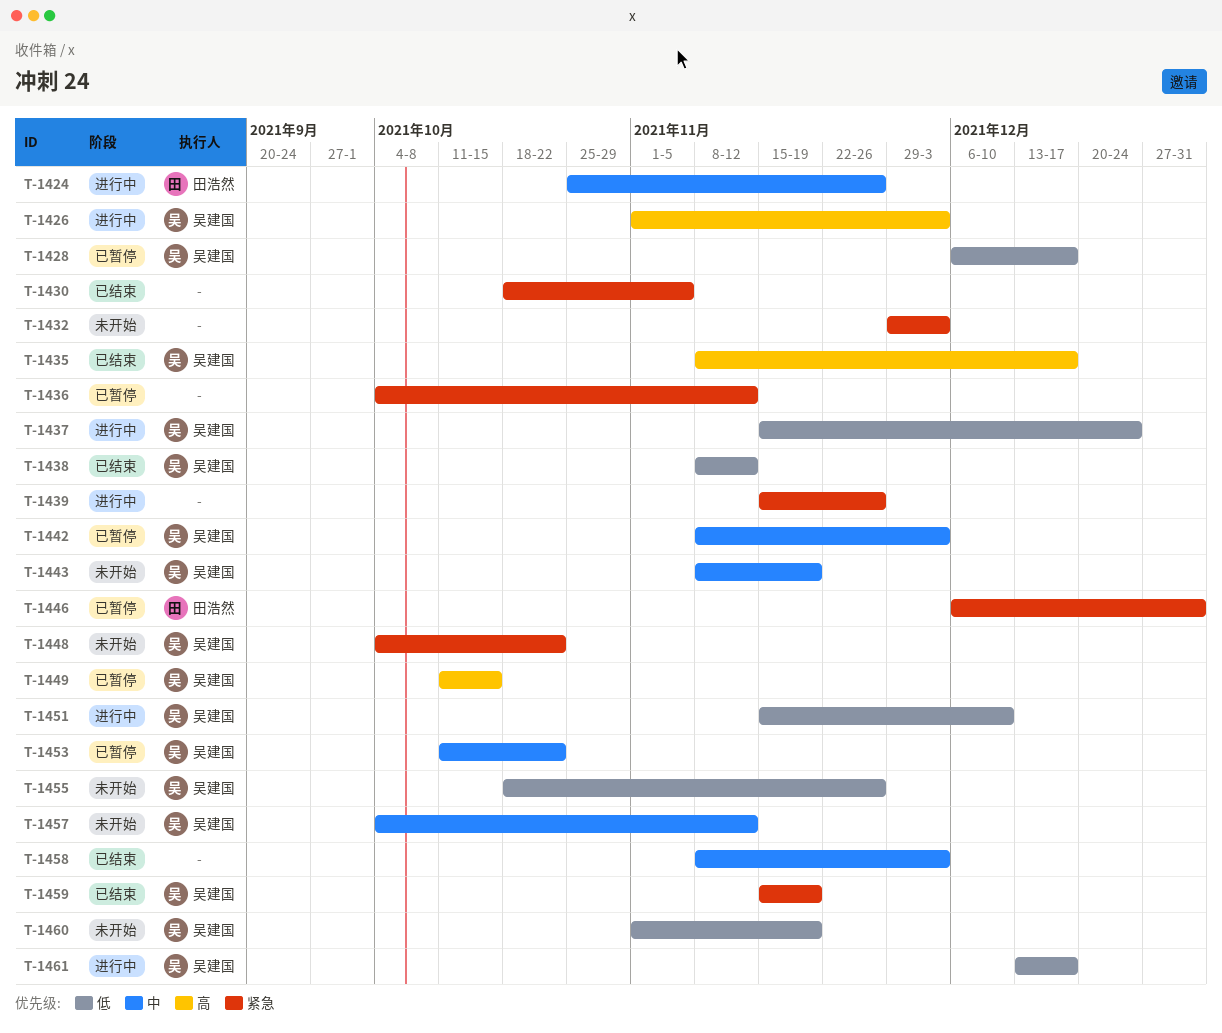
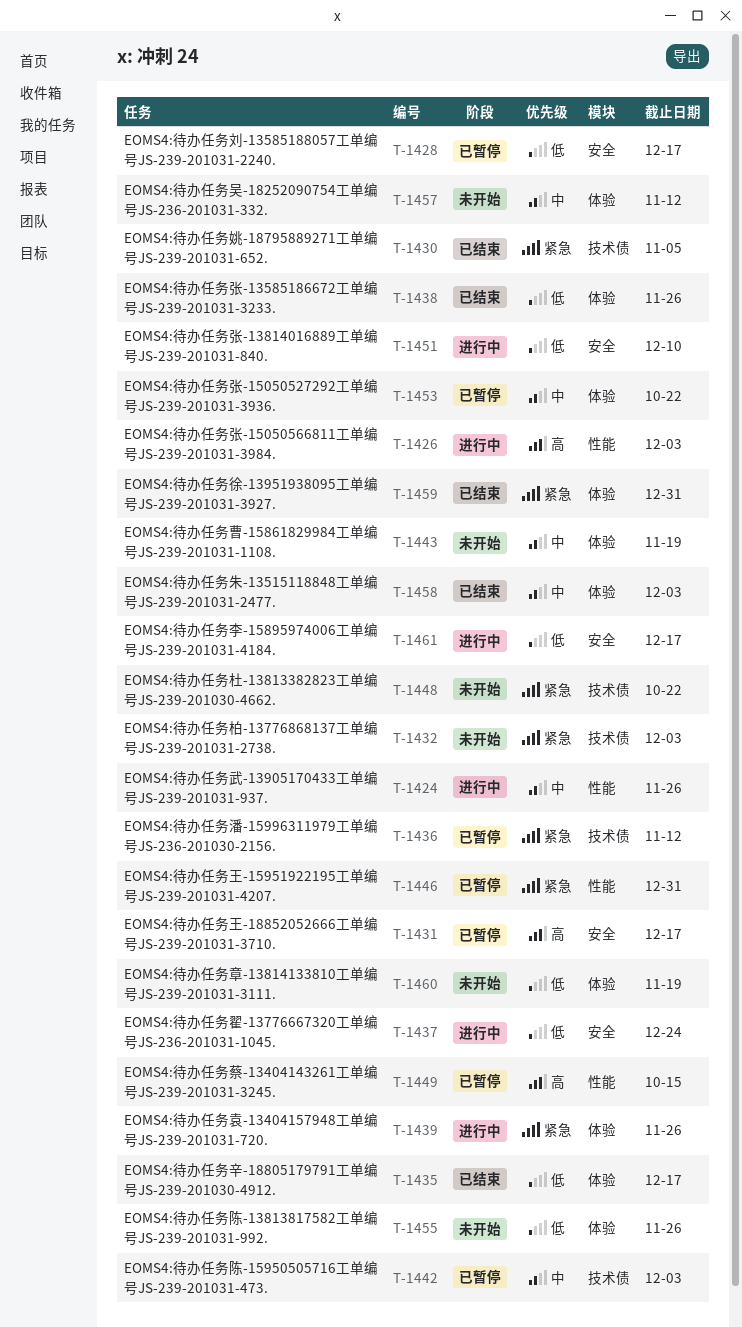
T-1431: none -> present
T-1435, priority: 高 -> 低
T-1438, due: Nov 12 -> Nov 26
T-1459, due: Nov 19 -> Dec 31

